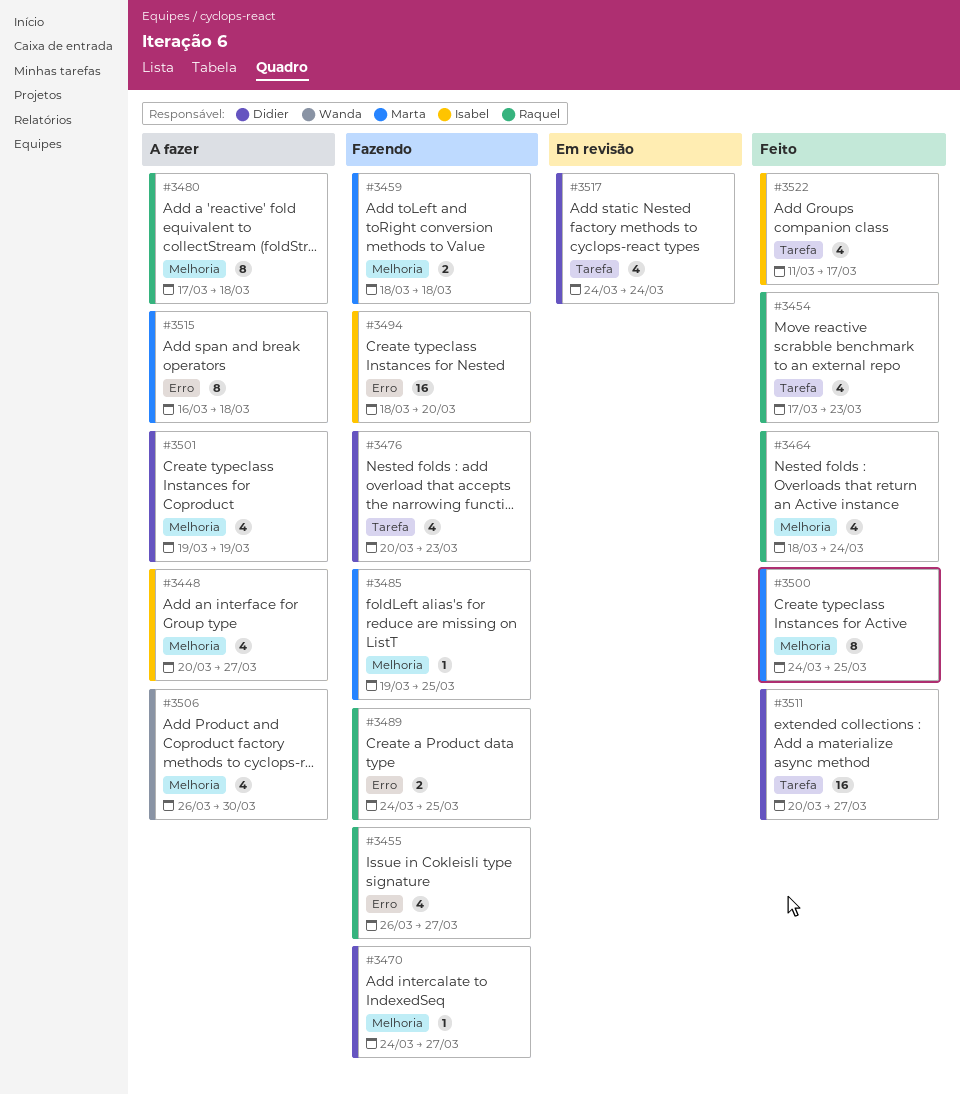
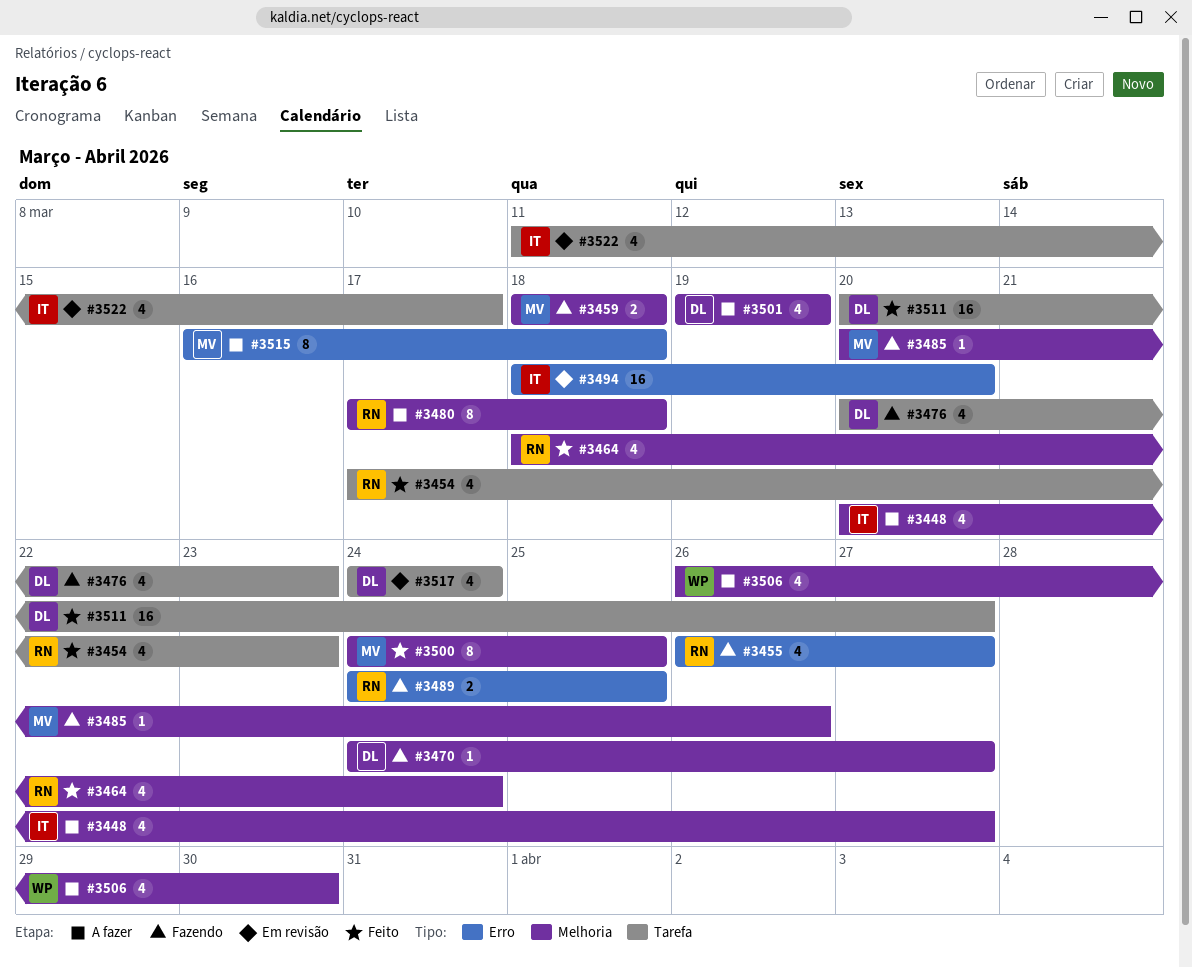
#3485, start: Mar 19 -> Mar 20
#3485, due: Mar 25 -> Mar 26
#3494, status: Fazendo -> Em revisão
#3522, status: Feito -> Em revisão

